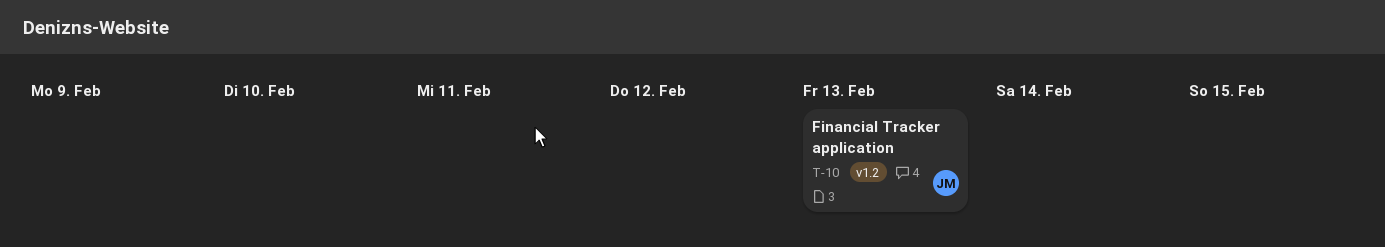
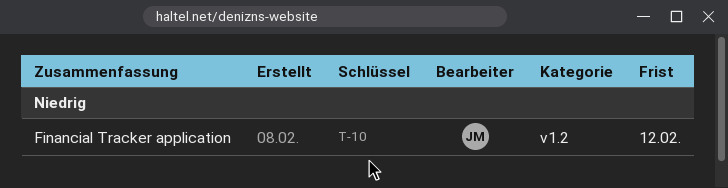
T-10, due: Feb 13 -> Feb 12

